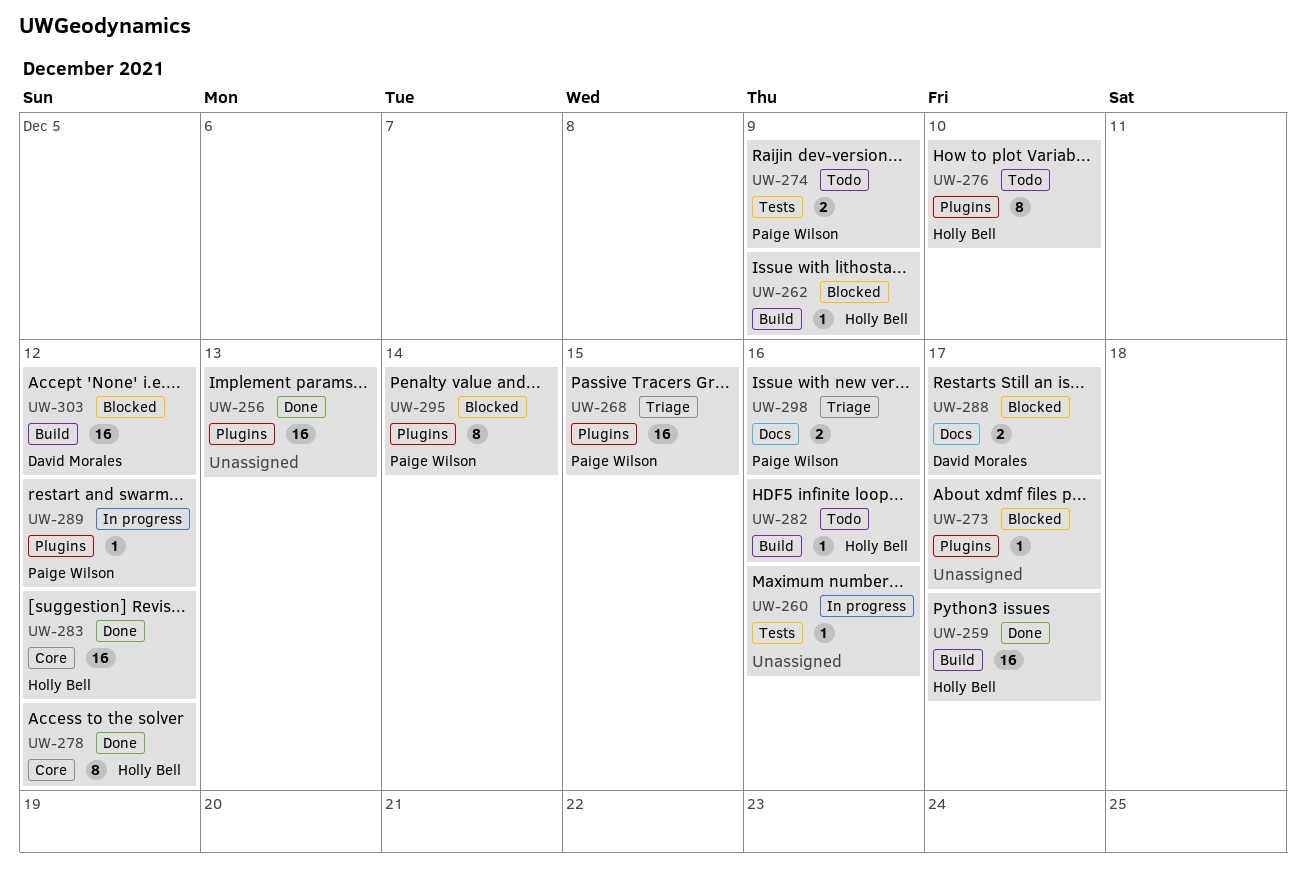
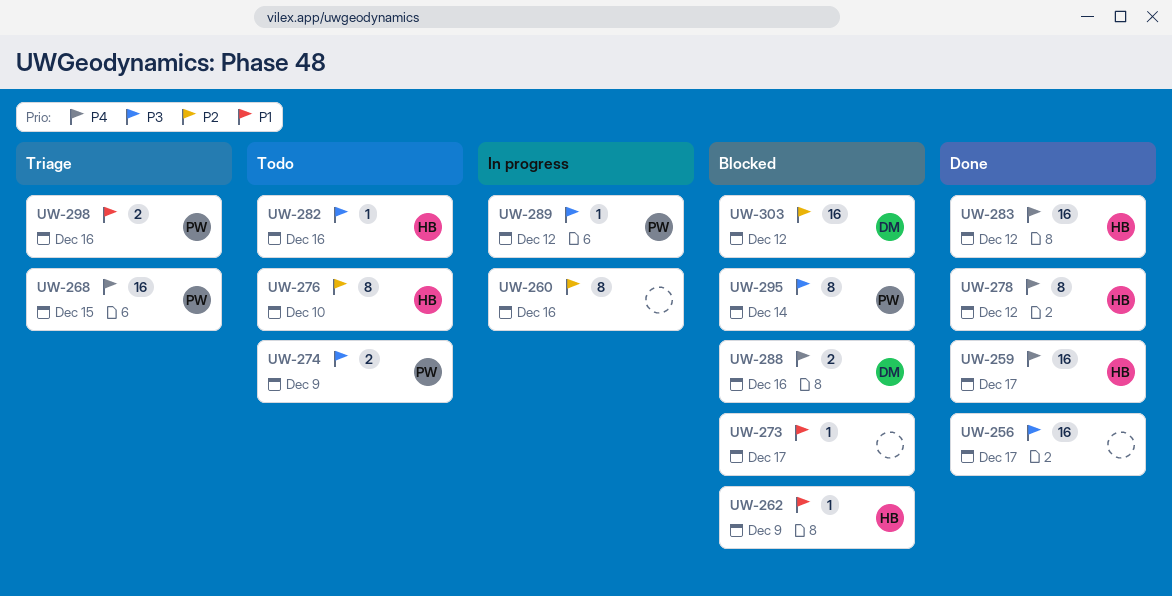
UW-256, due: Dec 13 -> Dec 17
UW-260, estimate: 1 -> 8
UW-288, due: Dec 17 -> Dec 16

